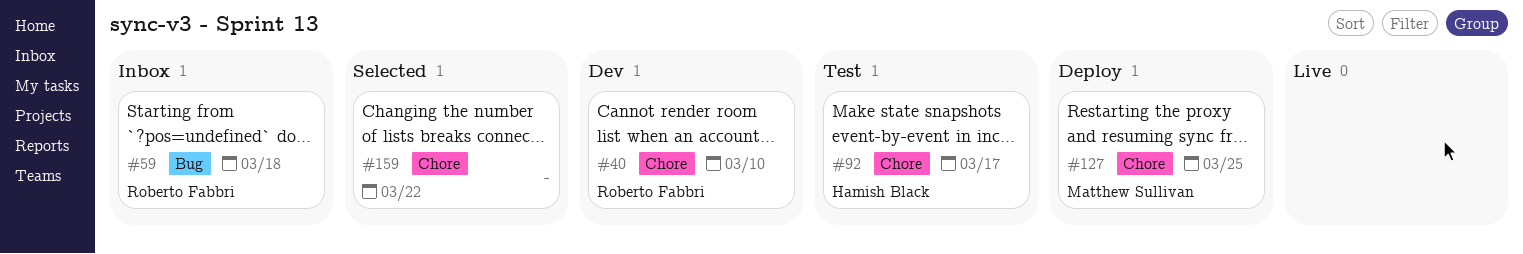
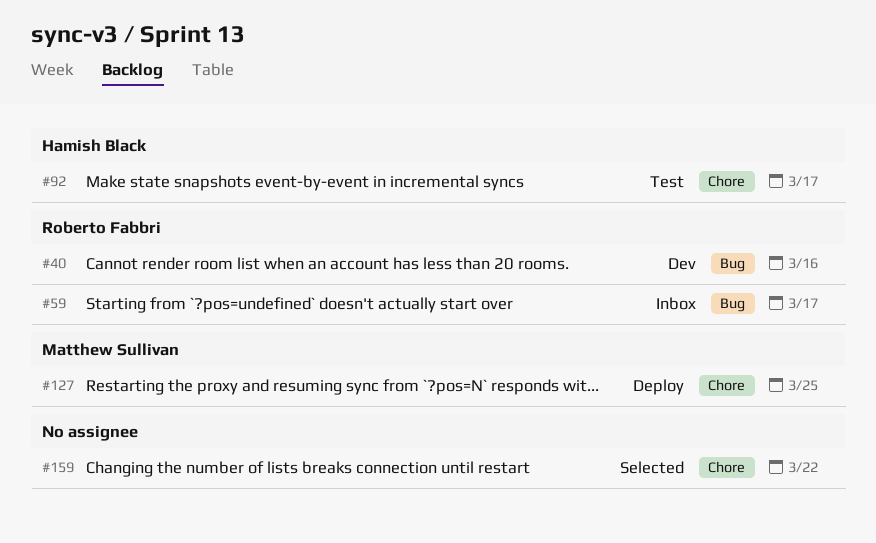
#40, label: Chore -> Bug
#40, due: Mar 10 -> Mar 16
#59, due: Mar 18 -> Mar 17

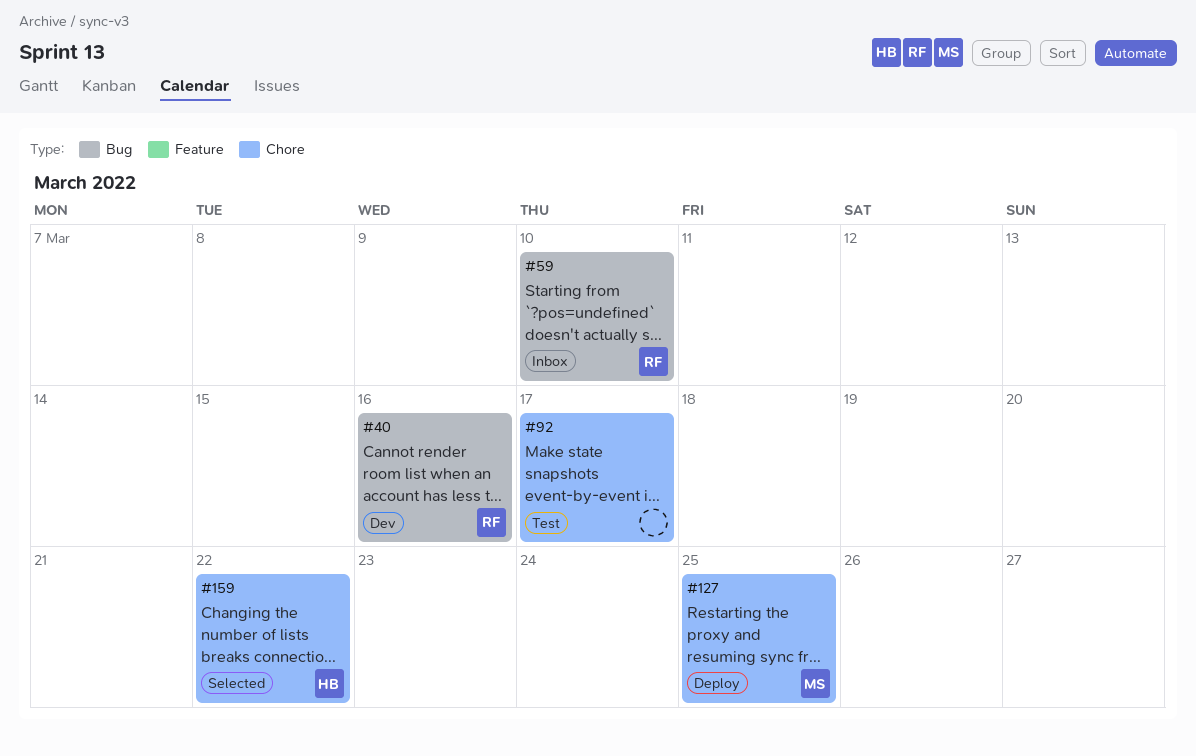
#59, due: Mar 17 -> Mar 10
#92, owner: Hamish Black -> none
#159, owner: none -> Hamish Black

